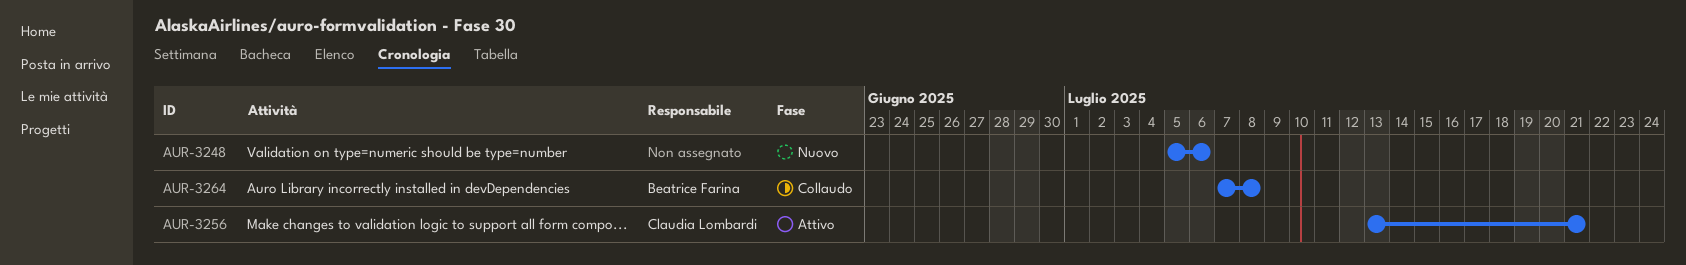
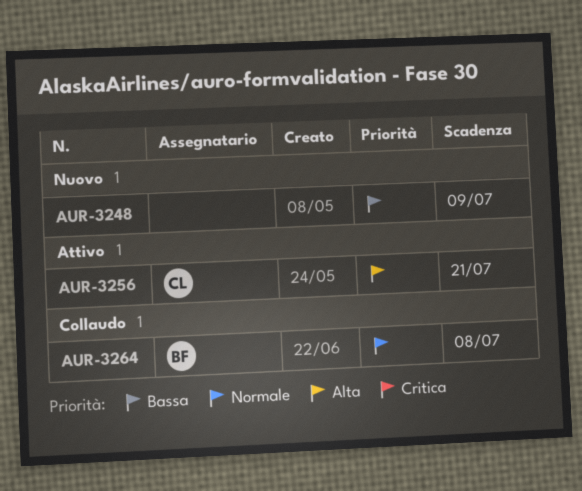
AUR-3248, due: Jul 6 -> Jul 9

